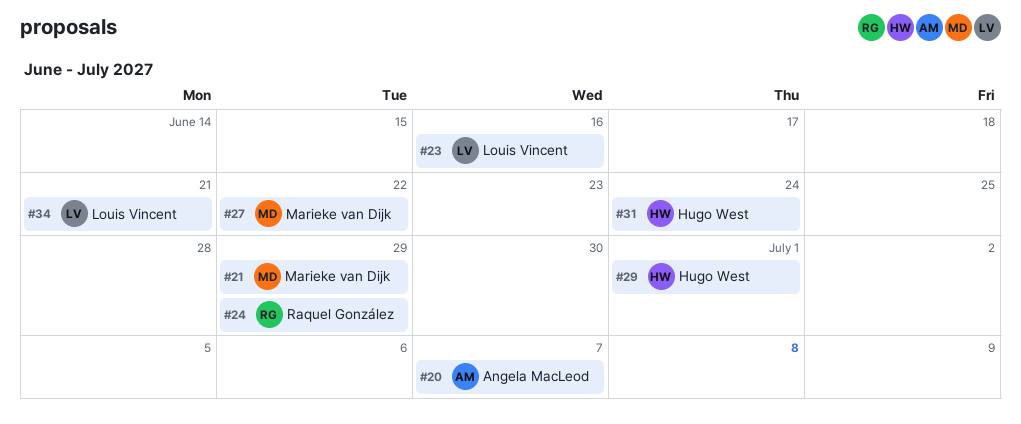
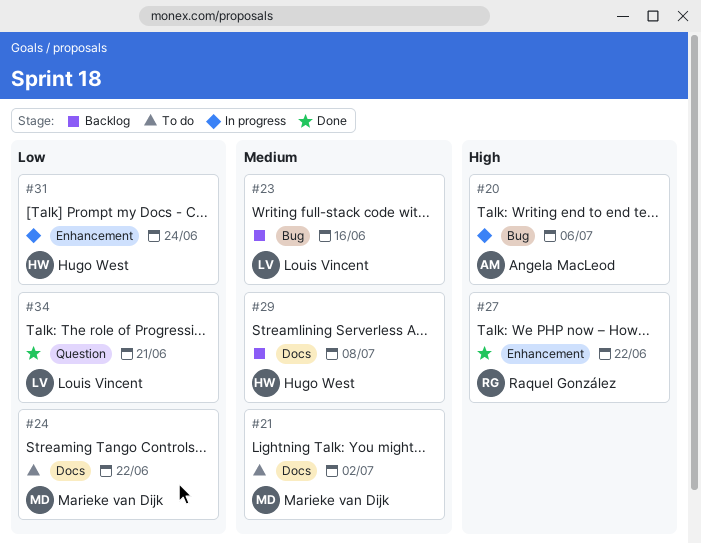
#20, due: Jul 7 -> Jul 6
#21, due: Jun 29 -> Jul 2
#24, owner: Raquel González -> Marieke van Dijk
#24, due: Jun 29 -> Jun 22
#27, owner: Marieke van Dijk -> Raquel González
#29, due: Jul 1 -> Jul 8

